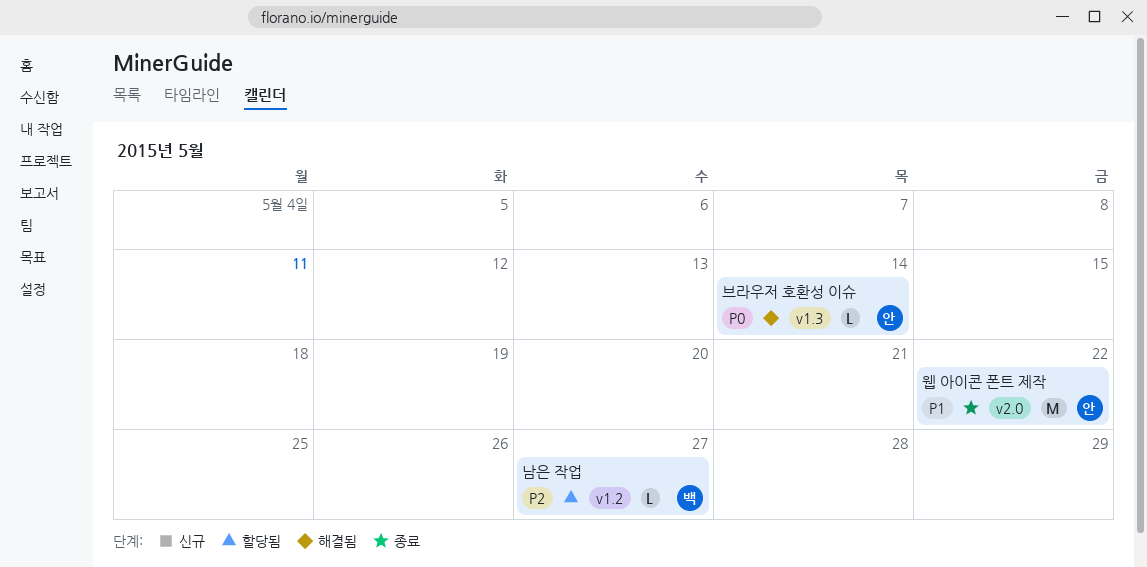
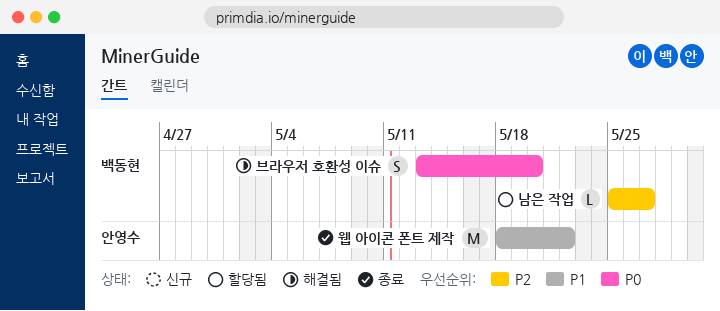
브라우저 호환성 이슈, owner: 안영수 -> 백동현
브라우저 호환성 이슈, estimate: L -> S
브라우저 호환성 이슈, due: May 14 -> May 20

